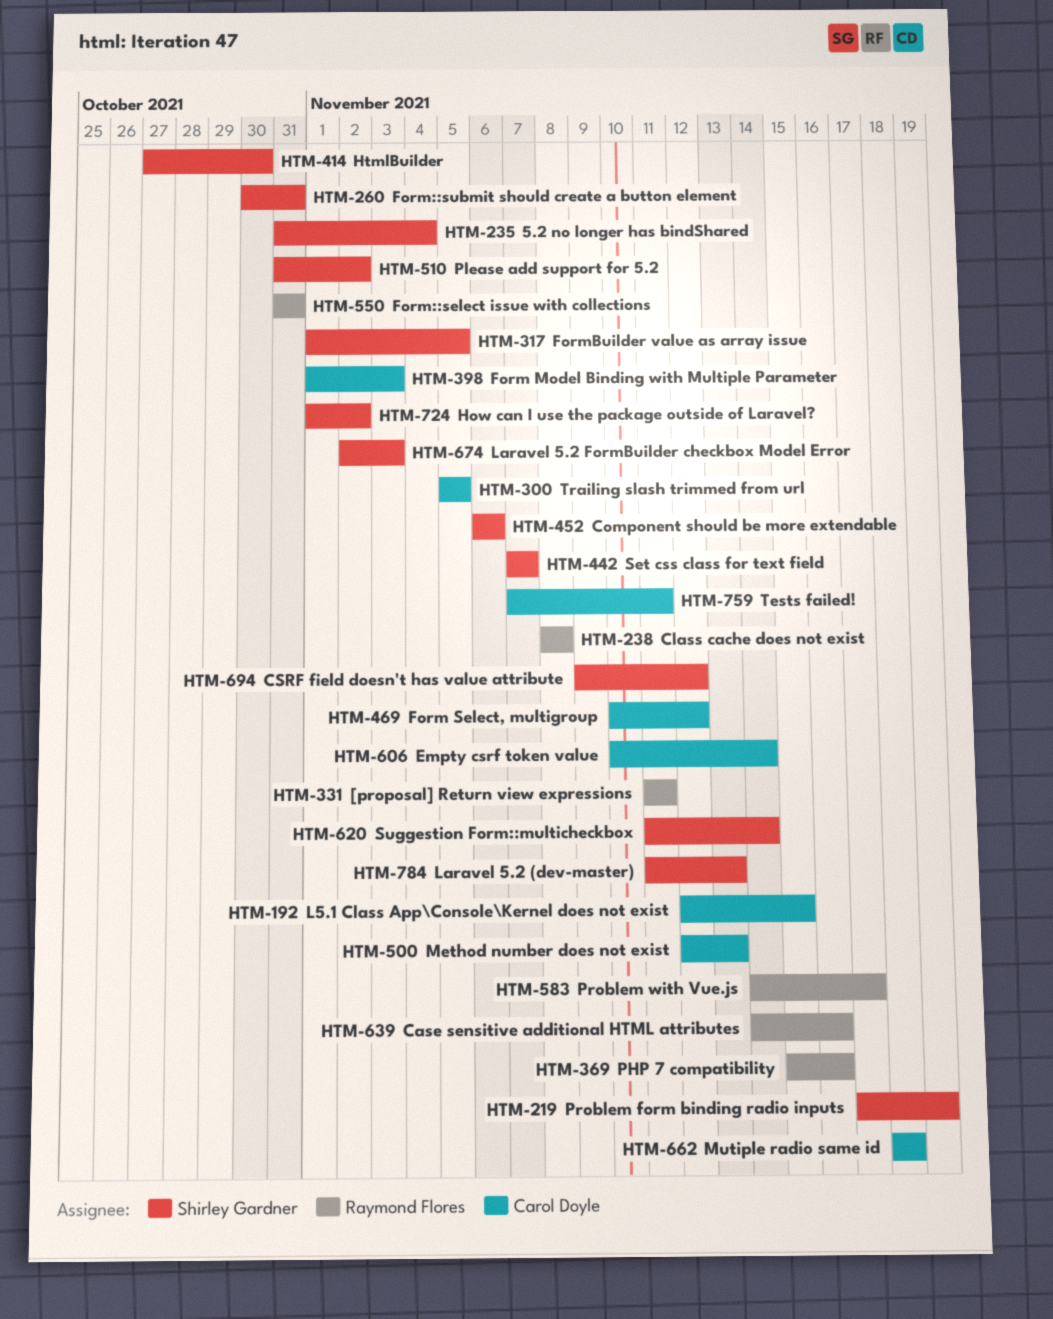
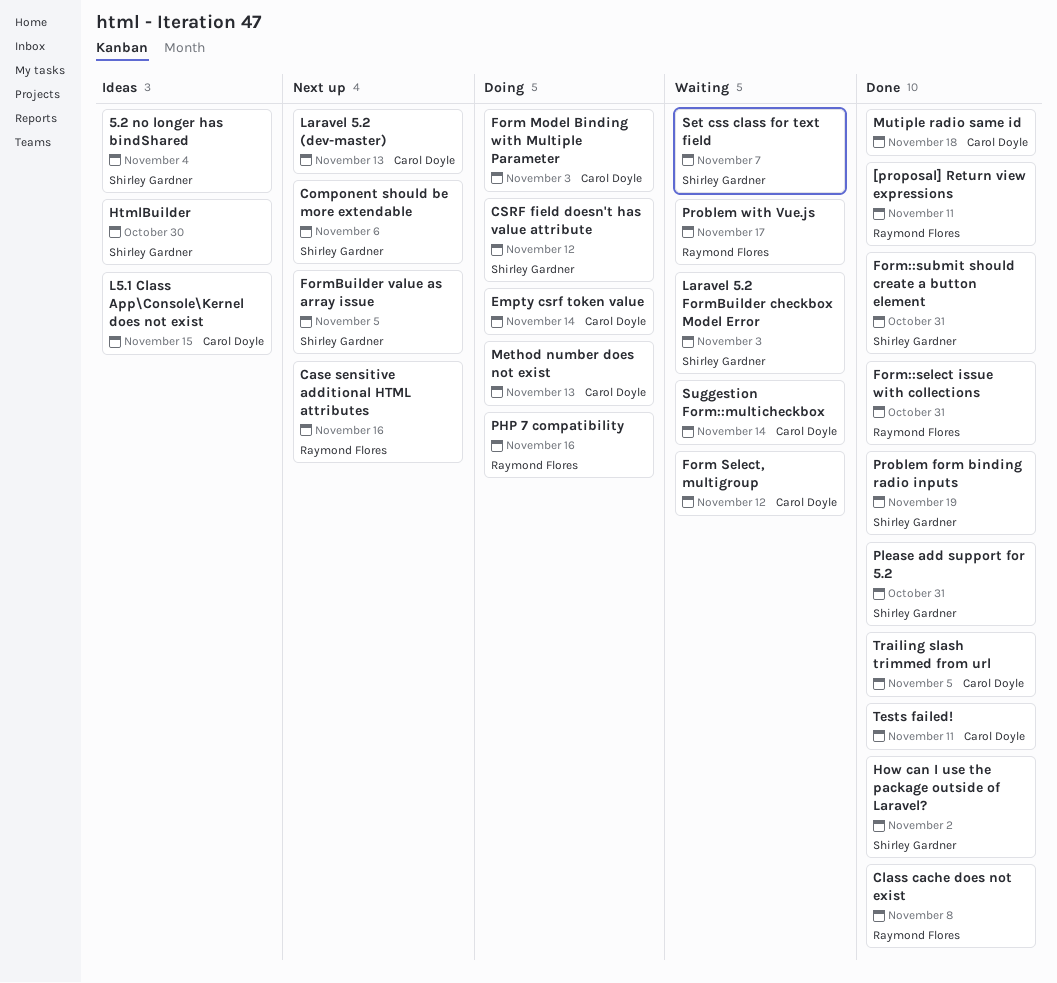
Laravel 5.2 (dev-master), owner: Shirley Gardner -> Carol Doyle
Please add support for 5.2, due: Nov 2 -> Oct 31
Suggestion Form::multicheckbox, owner: Shirley Gardner -> Carol Doyle

